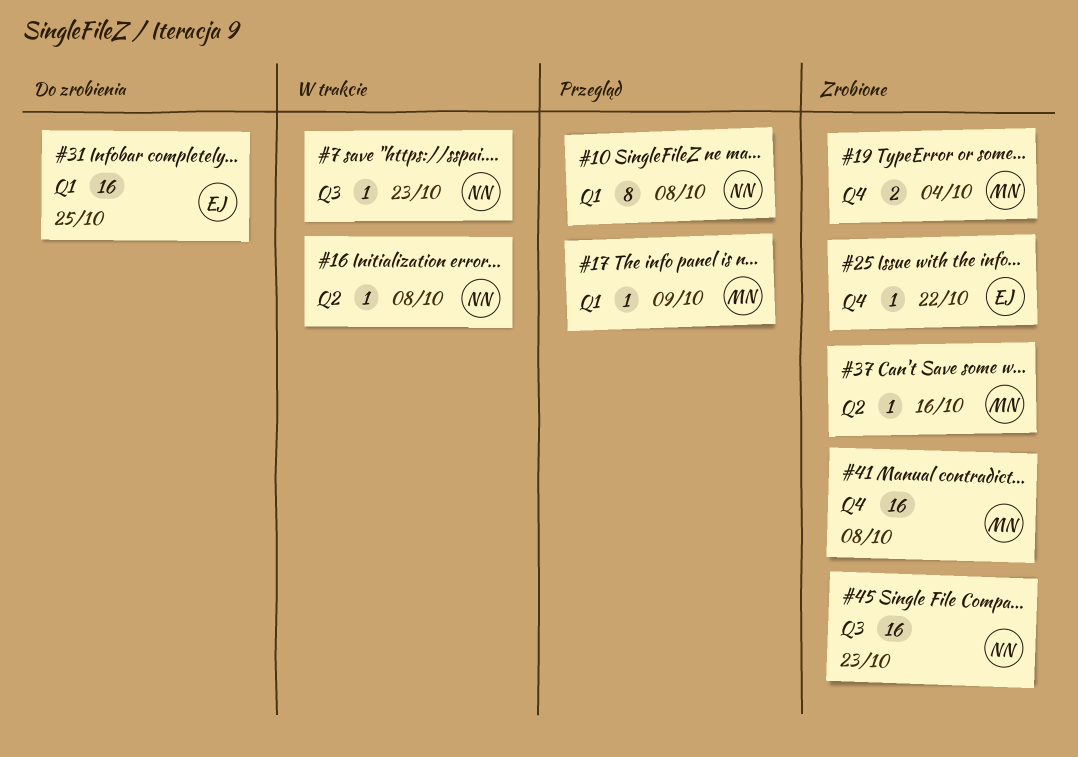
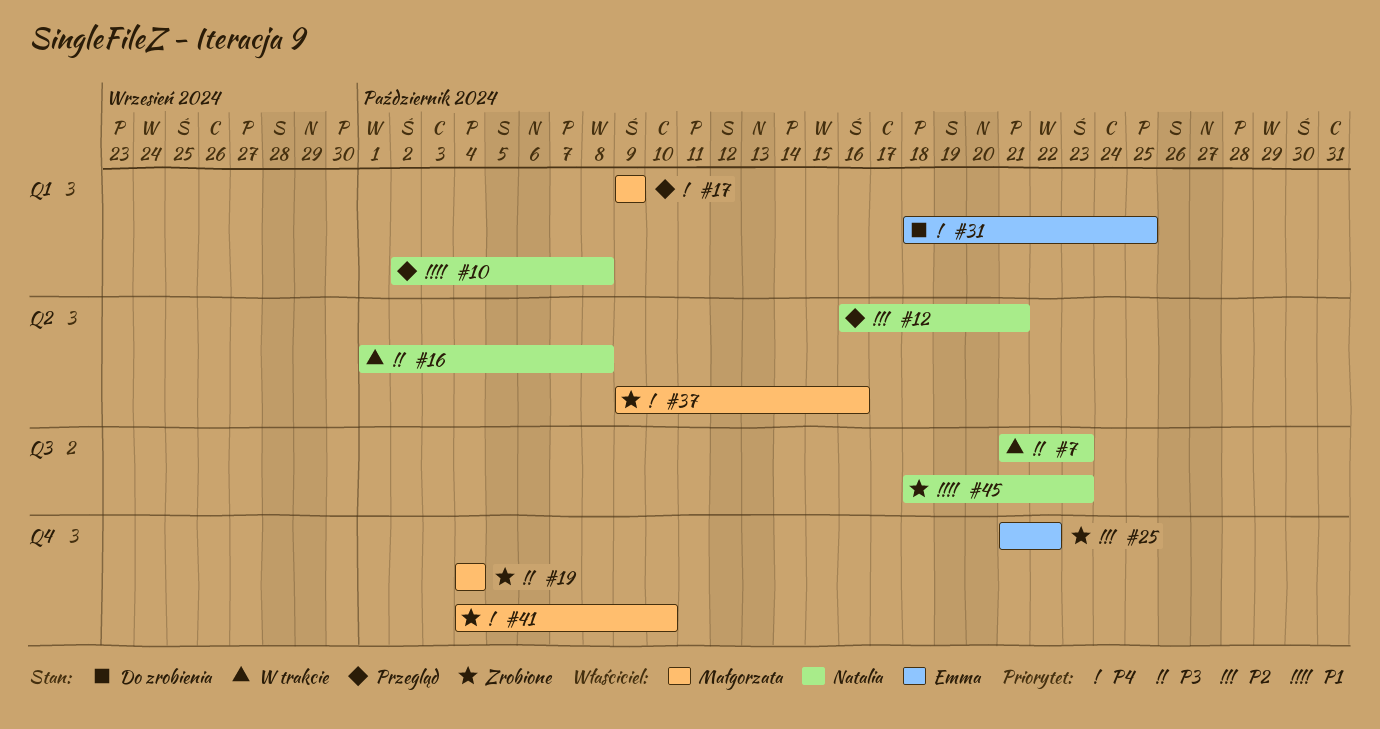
#12: none -> present
#41, due: Oct 8 -> Oct 10

